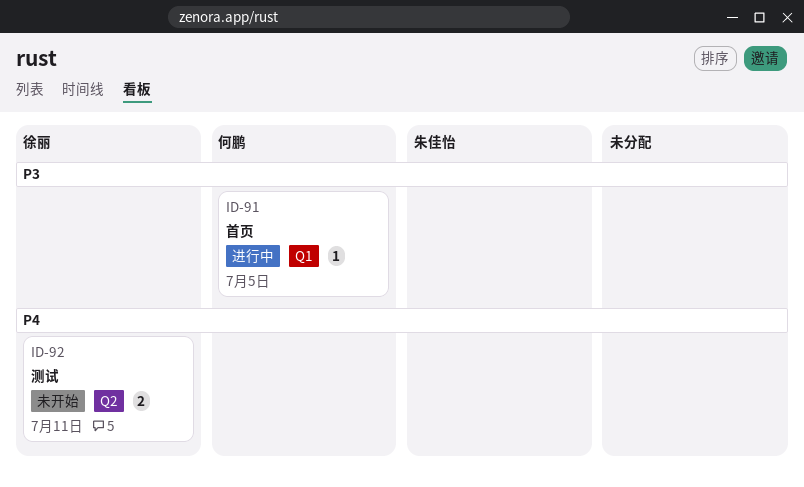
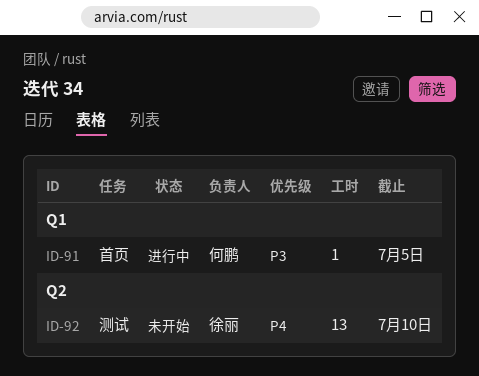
ID-92, estimate: 2 -> 13
ID-92, due: Jul 11 -> Jul 10

